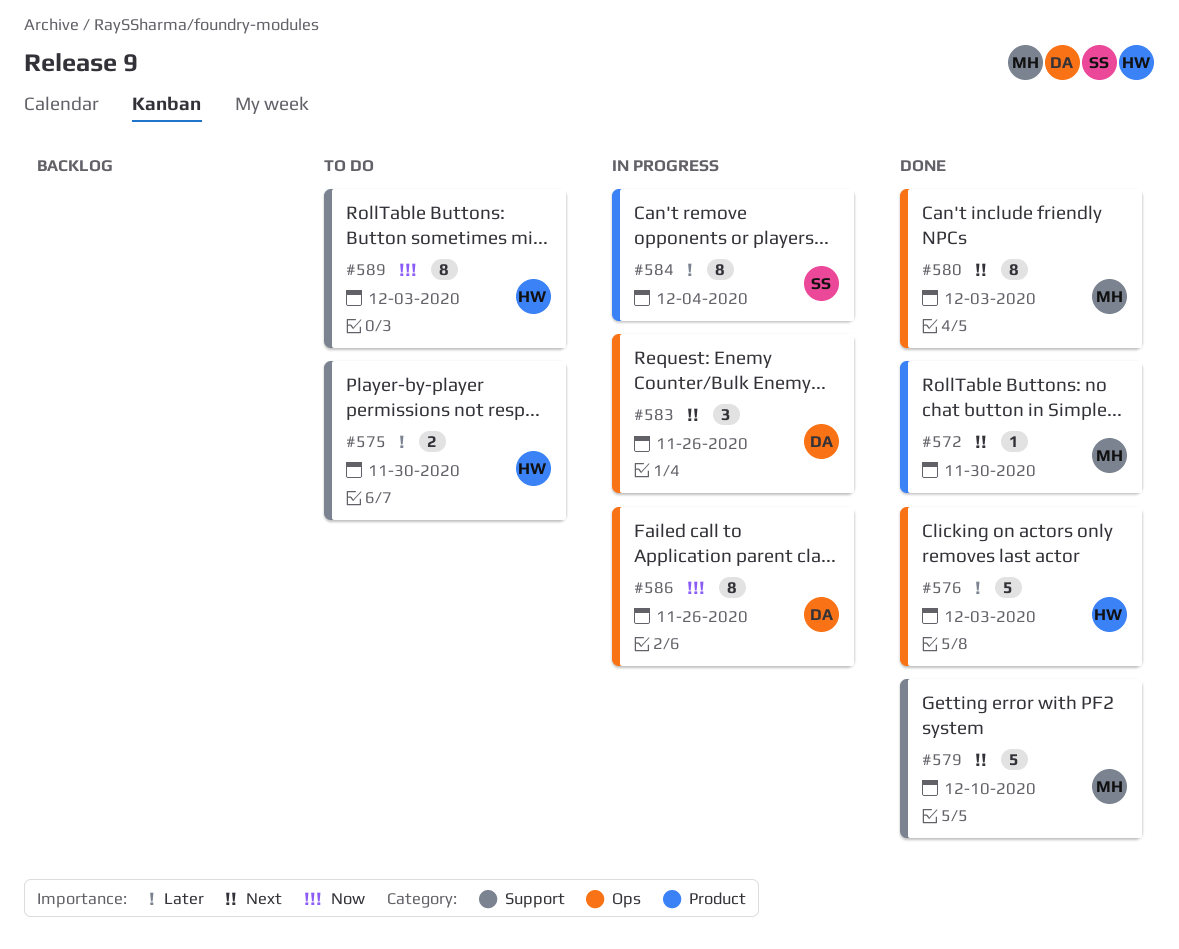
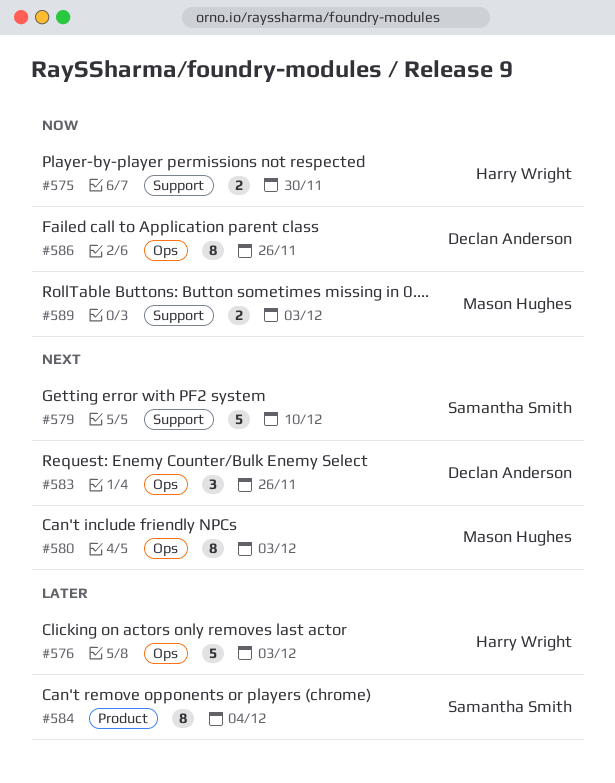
#572: present -> none
#575, priority: Later -> Now
#579, owner: Mason Hughes -> Samantha Smith
#589, owner: Harry Wright -> Mason Hughes
#589, estimate: 8 -> 2

